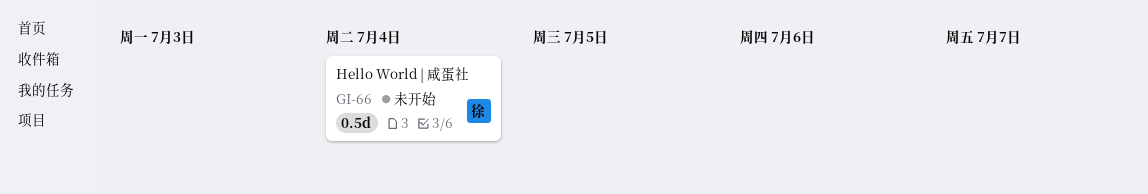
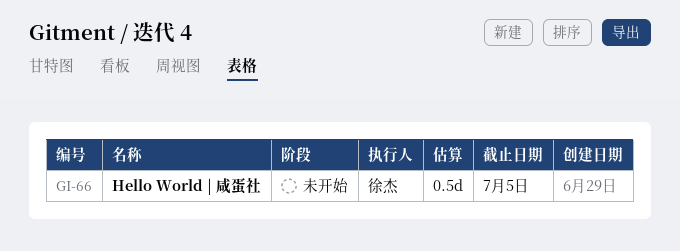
GI-66, due: Jul 4 -> Jul 5

